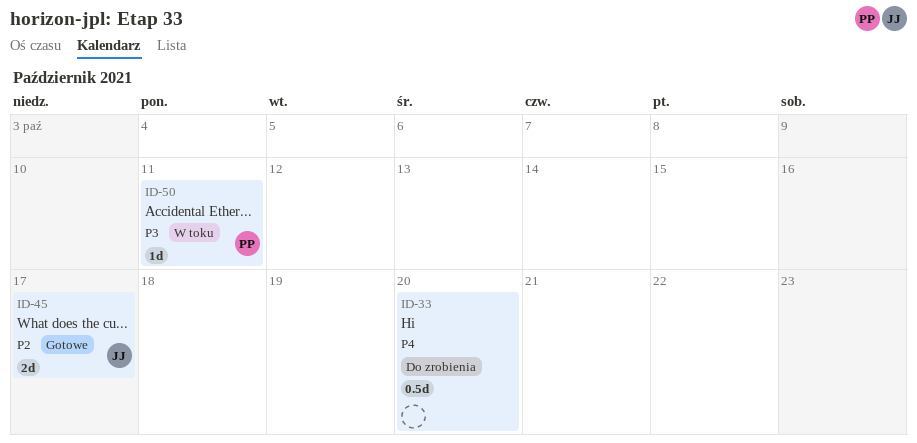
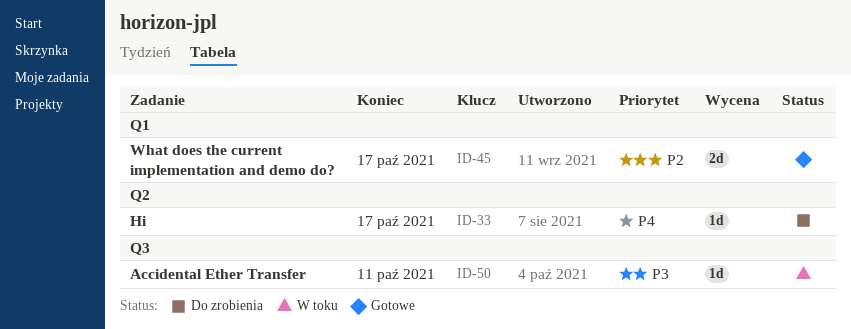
ID-33, estimate: 0.5d -> 1d
ID-33, due: Oct 20 -> Oct 17

